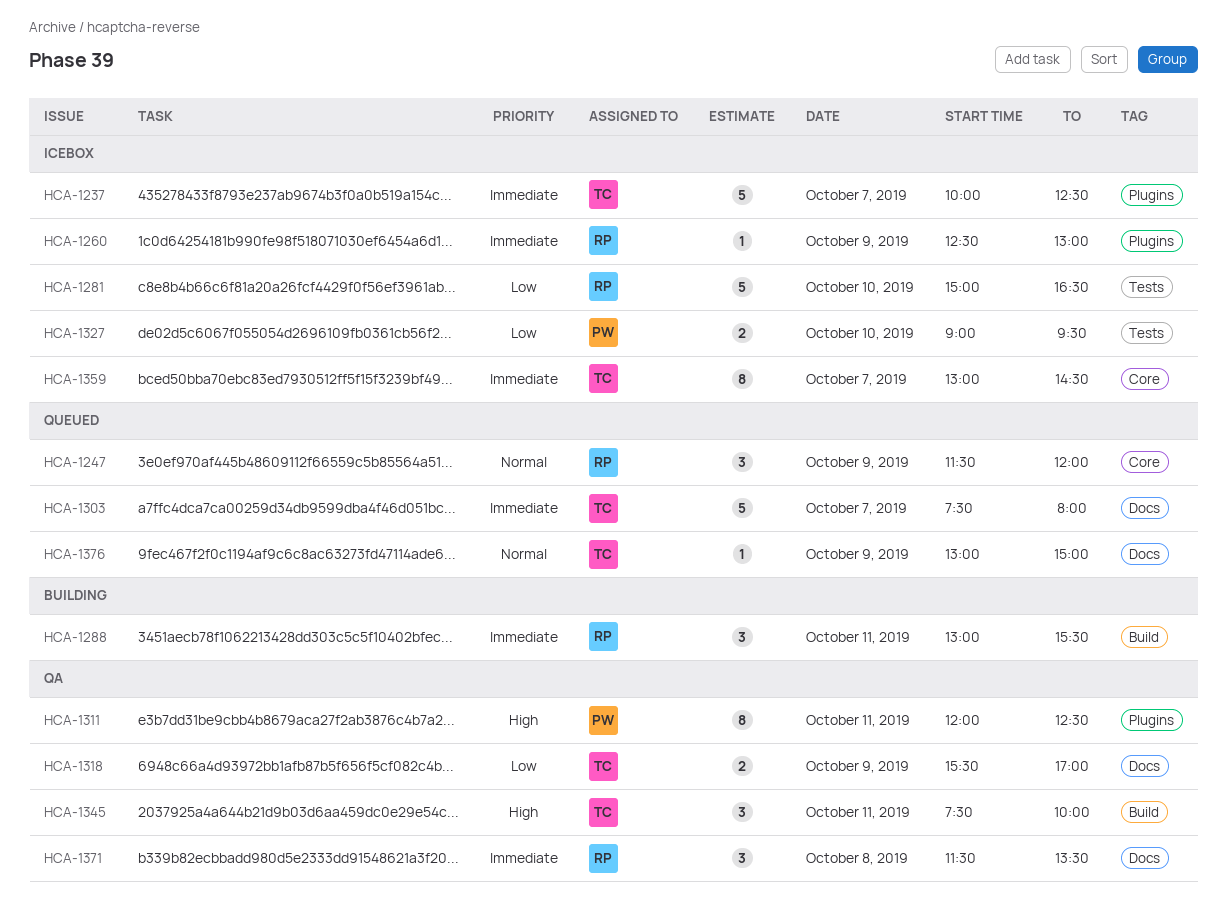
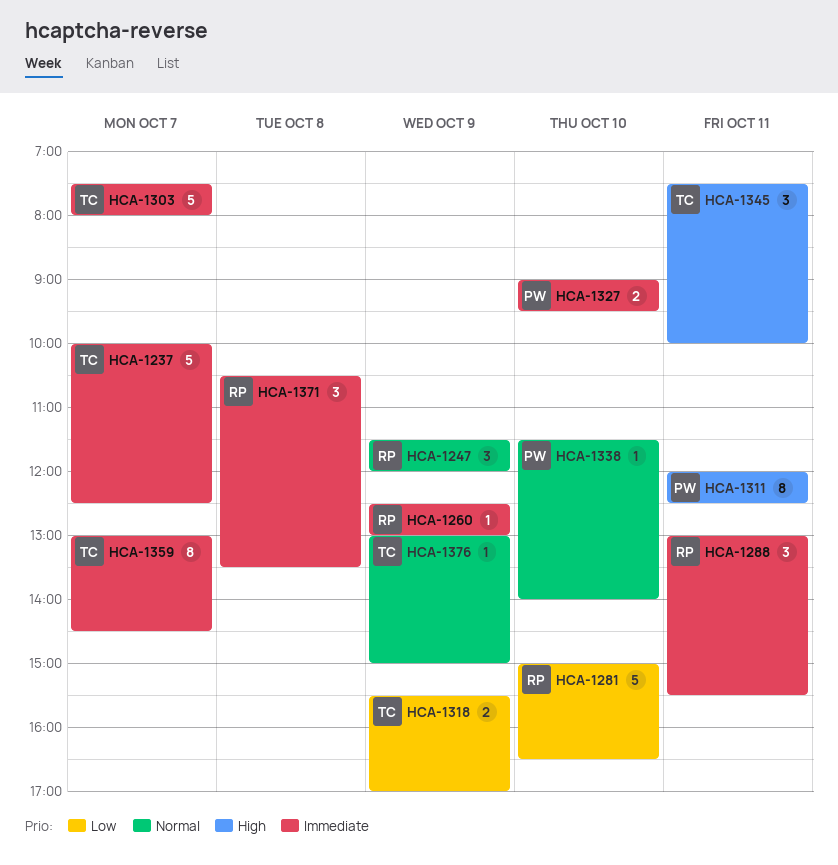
HCA-1327, priority: Low -> Immediate
HCA-1338: none -> present
HCA-1371, begins: 11:30 -> 10:30

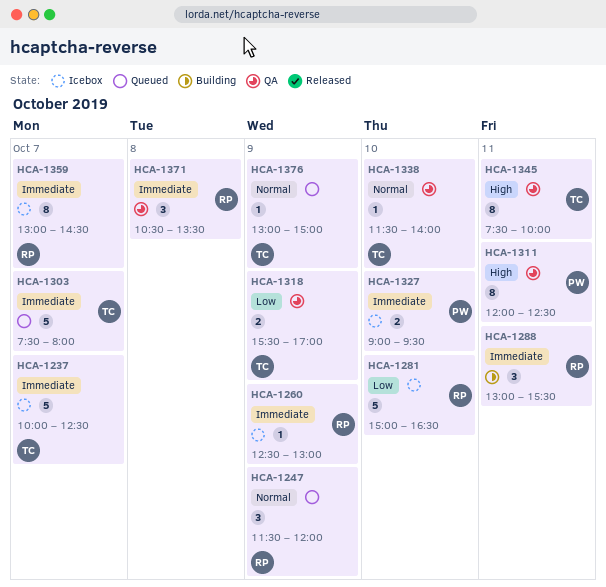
HCA-1338, owner: PW -> TC
HCA-1345, estimate: 3 -> 8
HCA-1359, owner: TC -> RP

